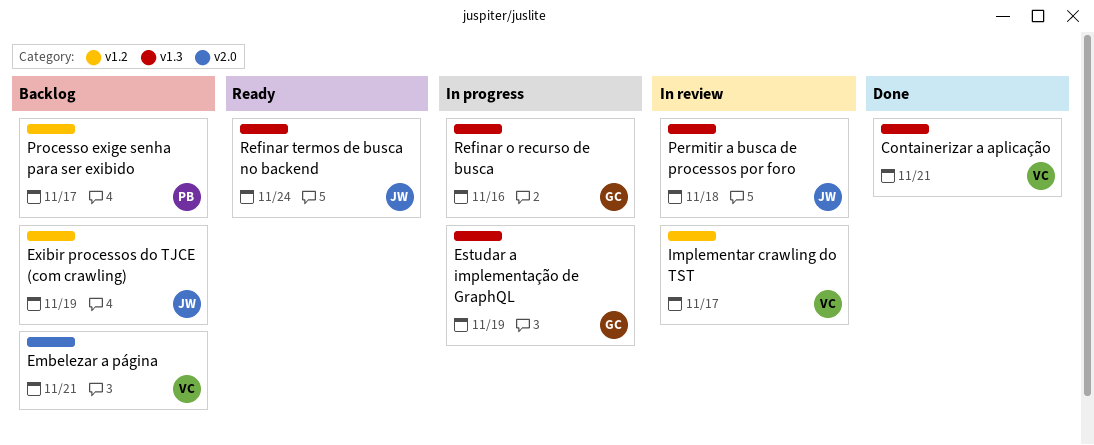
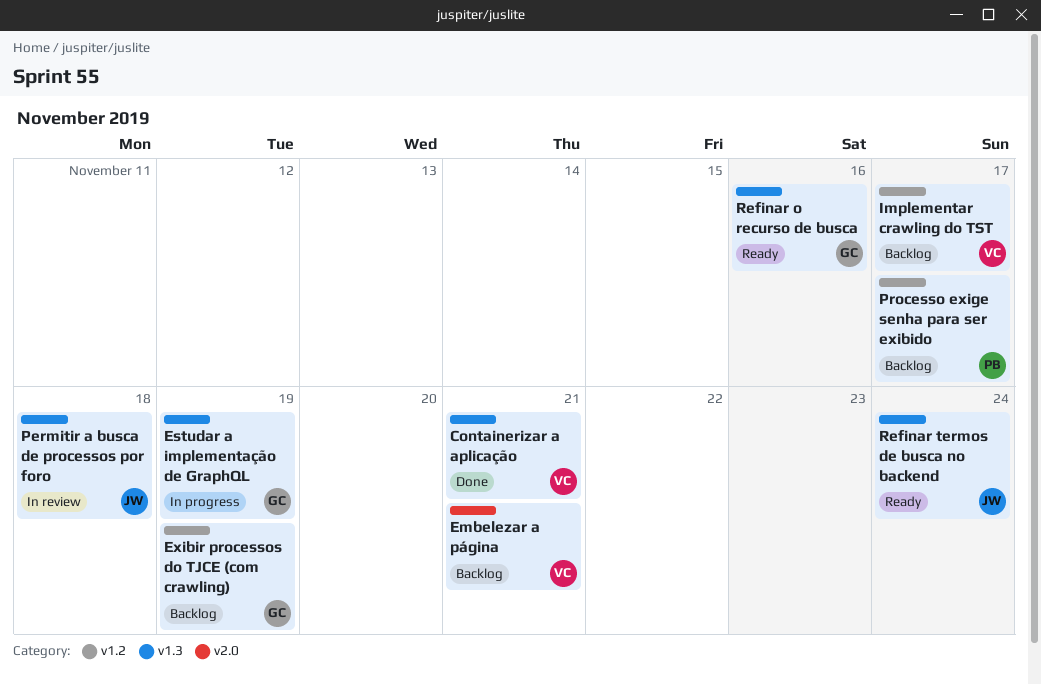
Exibir processos do TJCE (com crawling), owner: JW -> GC
Implementar crawling do TST, status: In review -> Backlog
Refinar o recurso de busca, status: In progress -> Ready

